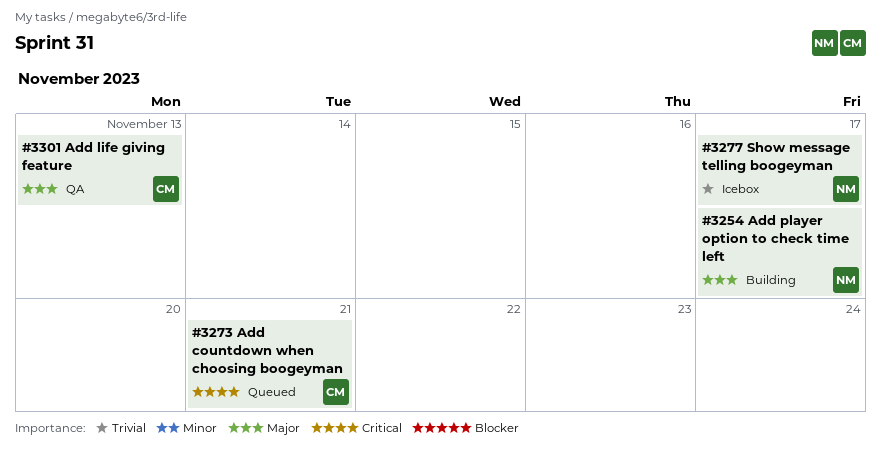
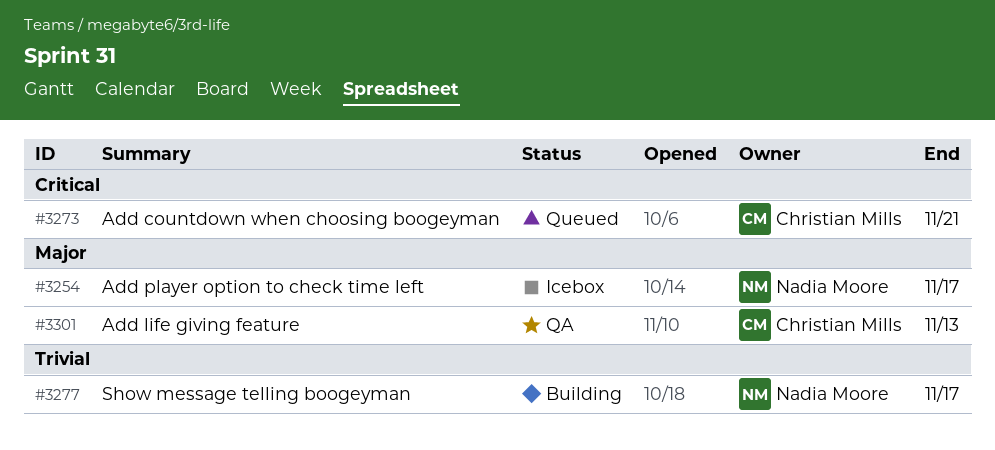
#3254, status: Building -> Icebox
#3277, status: Icebox -> Building

